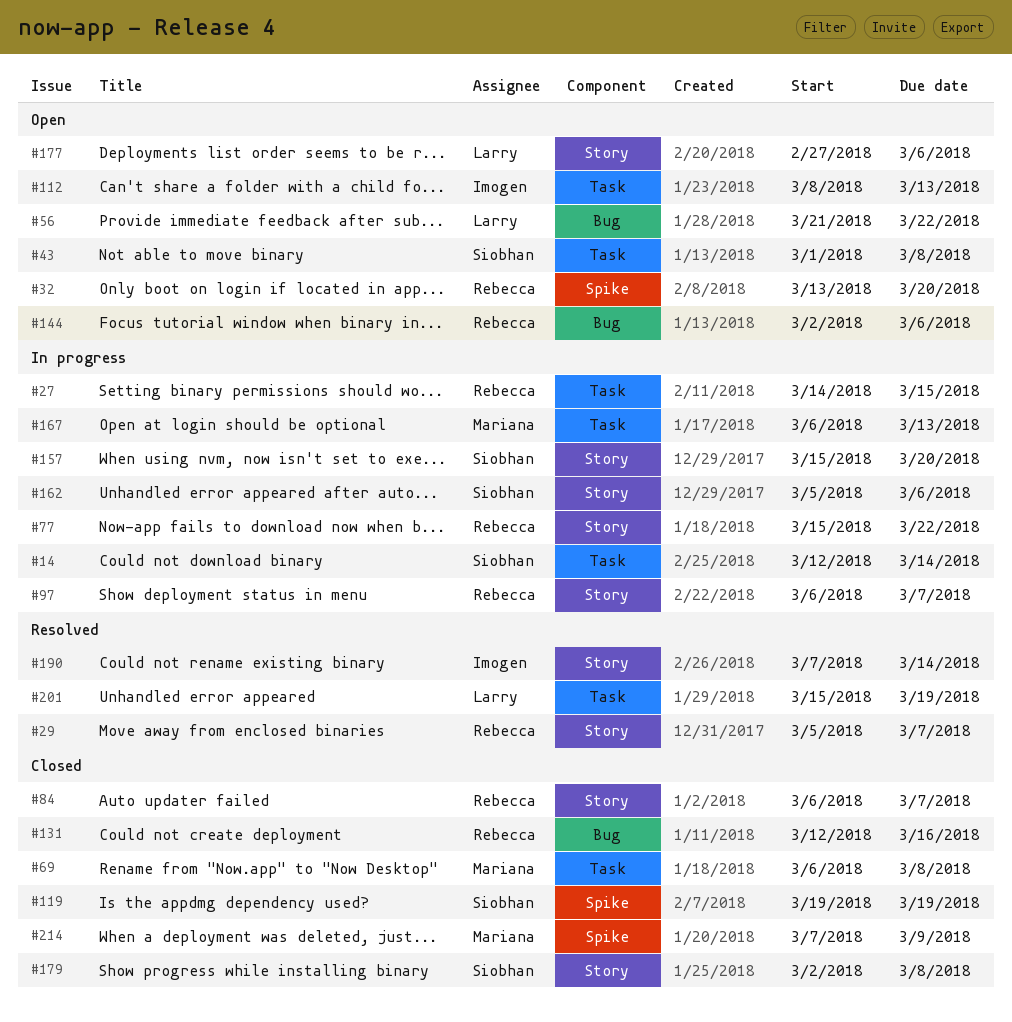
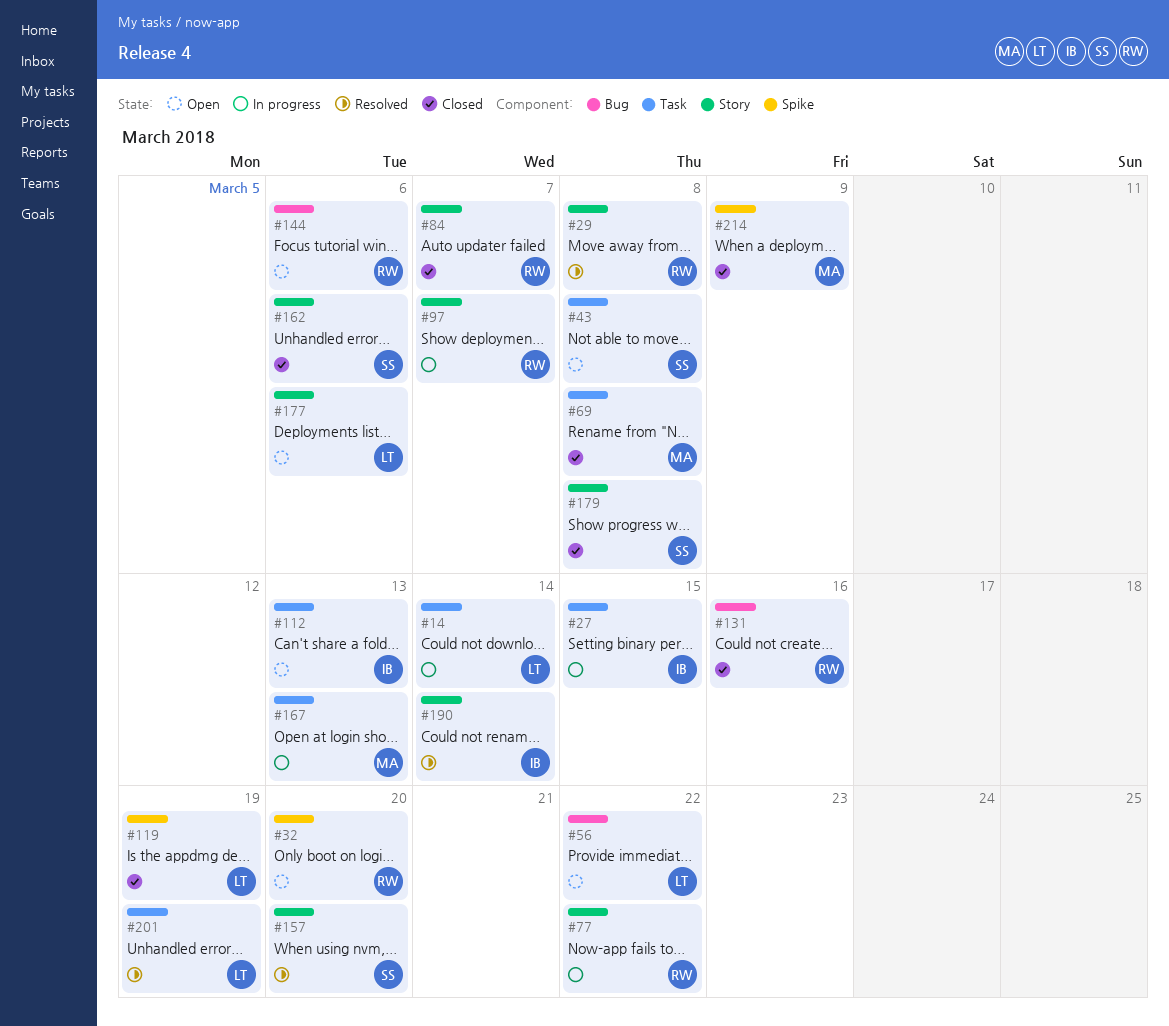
#14, owner: Siobhan -> Larry
#27, owner: Rebecca -> Imogen
#29, due: Mar 7 -> Mar 8
#119, owner: Siobhan -> Larry
#157, status: In progress -> Resolved
#162, status: In progress -> Closed

